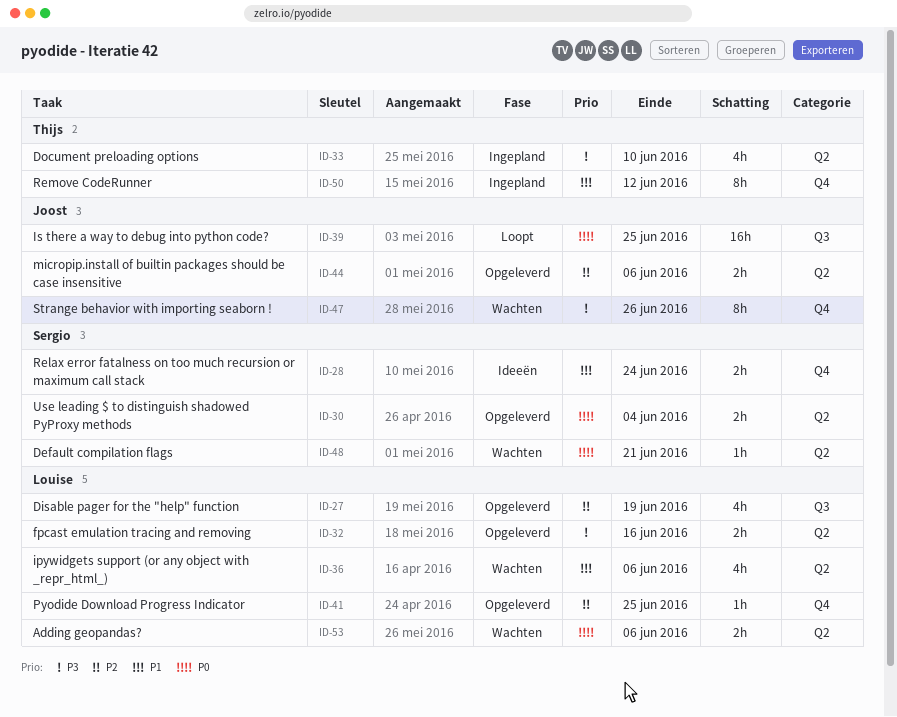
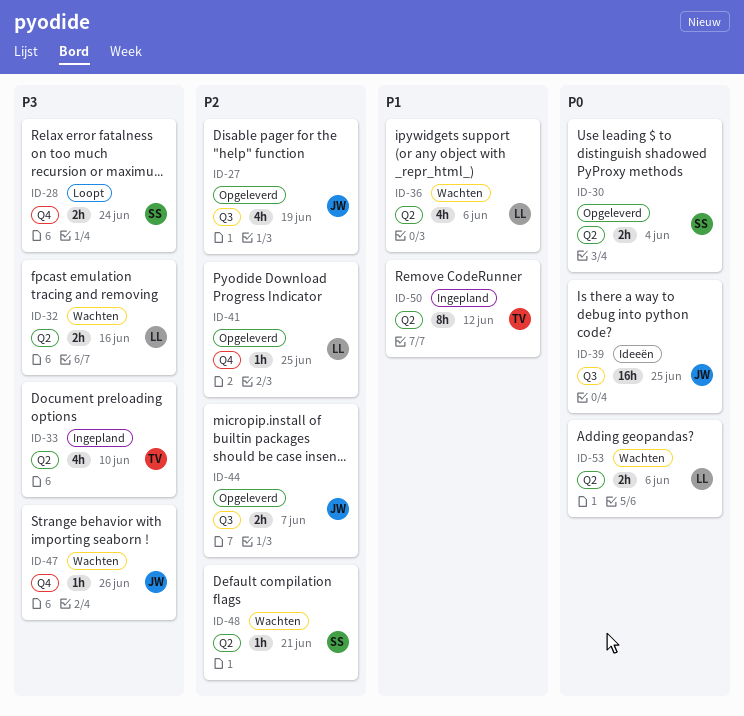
ID-27, owner: Louise -> Joost
ID-28, status: Ideeën -> Loopt
ID-28, priority: P1 -> P3
ID-32, status: Opgeleverd -> Wachten
ID-39, status: Loopt -> Ideeën
ID-44, label: Q2 -> Q3
ID-44, due: Jun 6 -> Jun 7
ID-47, estimate: 8h -> 1h
ID-48, priority: P0 -> P2
ID-50, label: Q4 -> Q2

